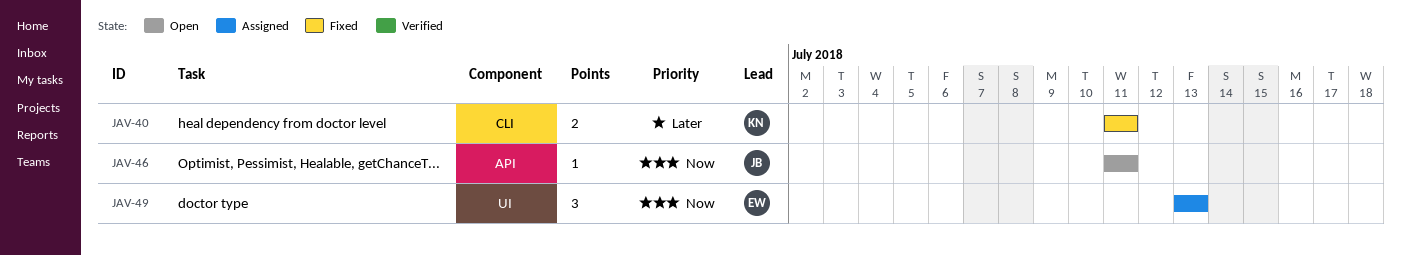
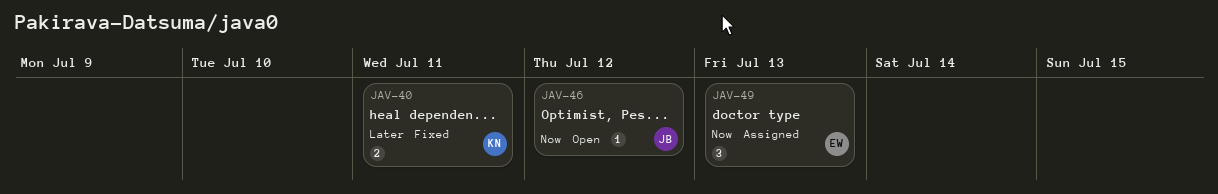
JAV-46, due: Jul 11 -> Jul 12

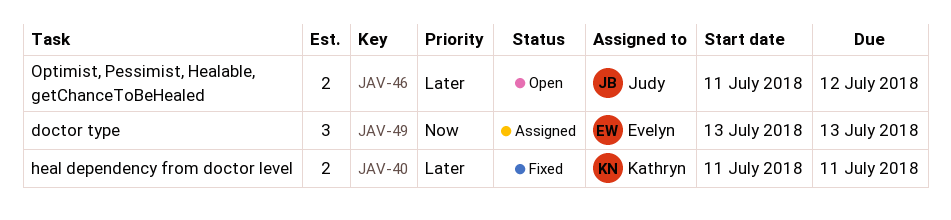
JAV-46, priority: Now -> Later
JAV-46, estimate: 1 -> 2

